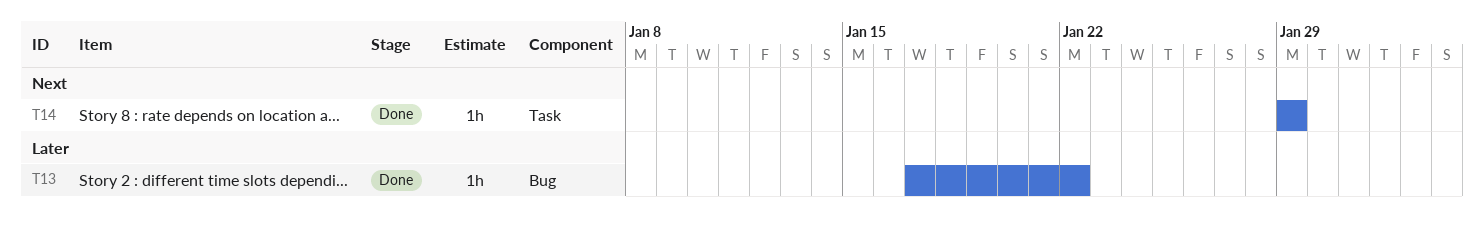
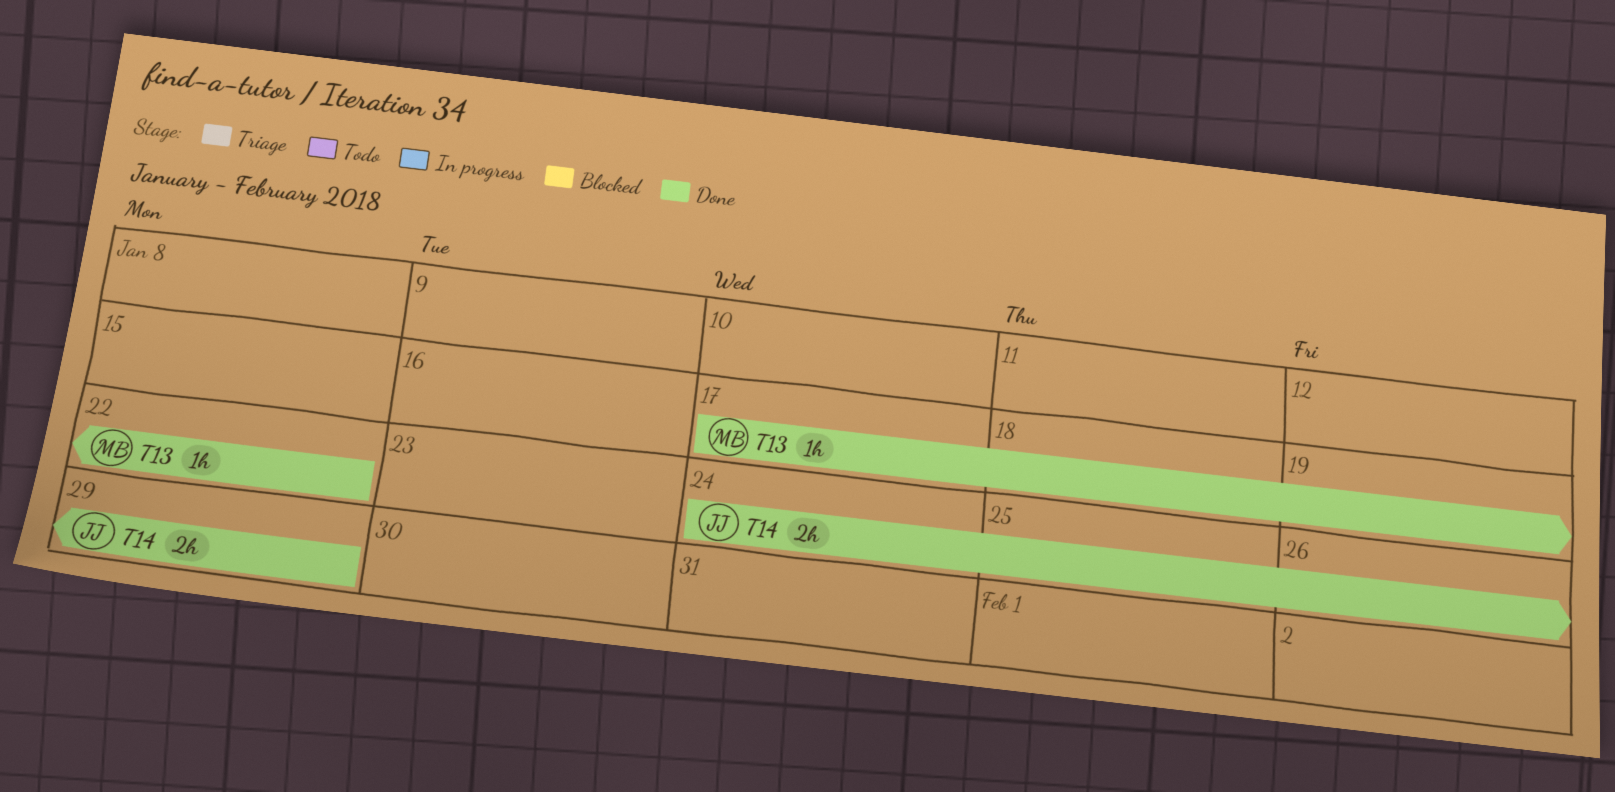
T14, estimate: 1h -> 2h
T14, start: Jan 29 -> Jan 24

